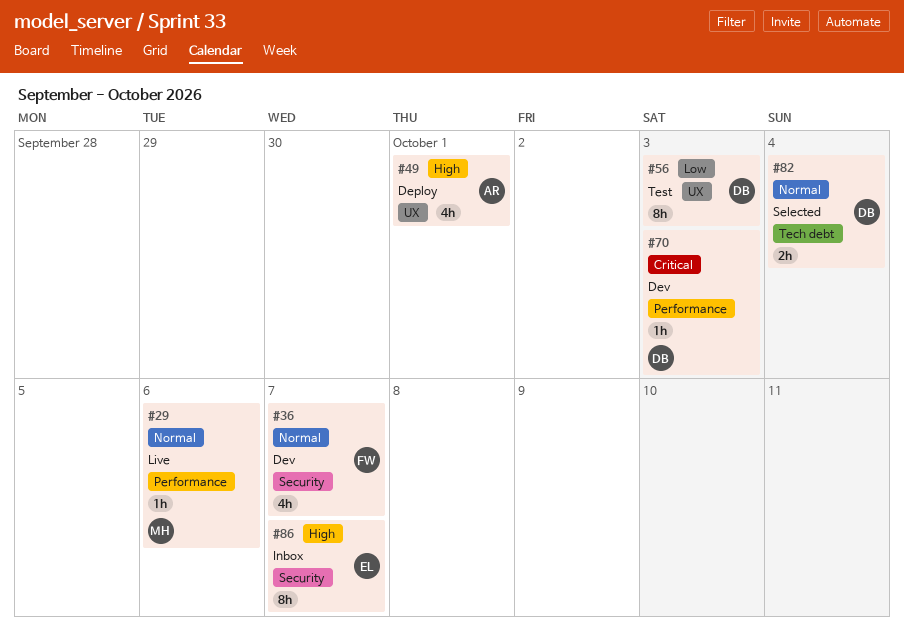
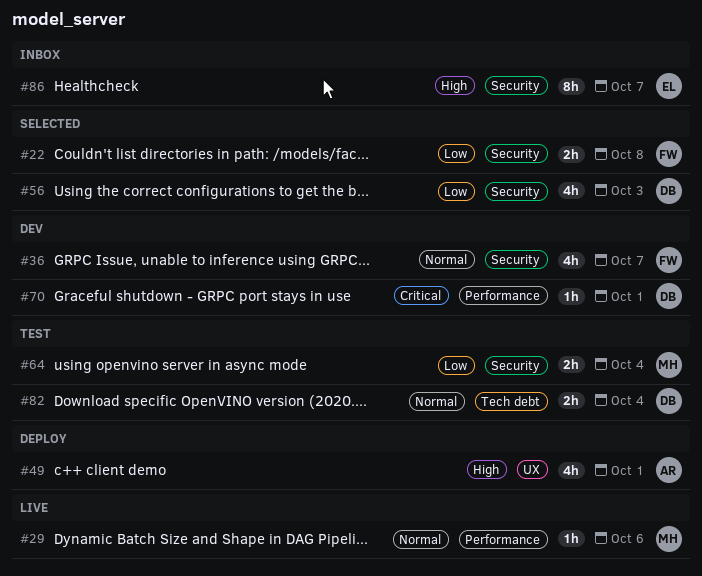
#22: none -> present
#56, status: Test -> Selected
#56, label: UX -> Security
#56, estimate: 8h -> 4h
#64: none -> present
#70, due: Oct 3 -> Oct 1
#82, status: Selected -> Test

